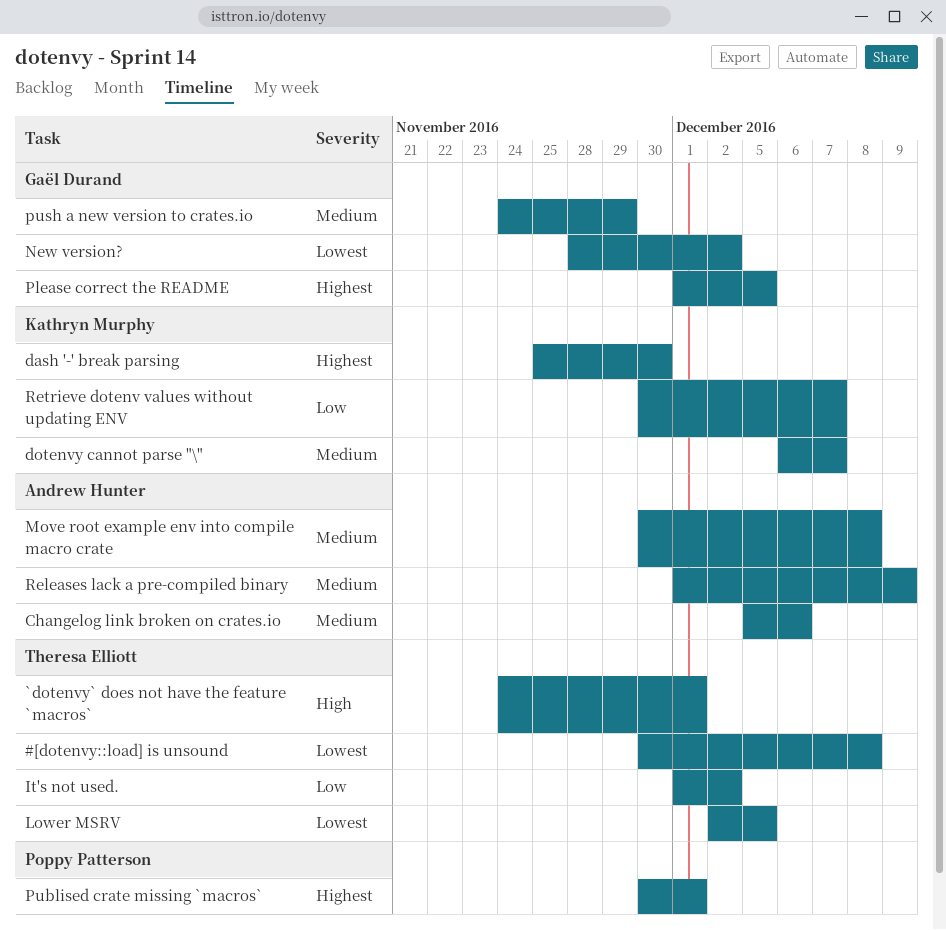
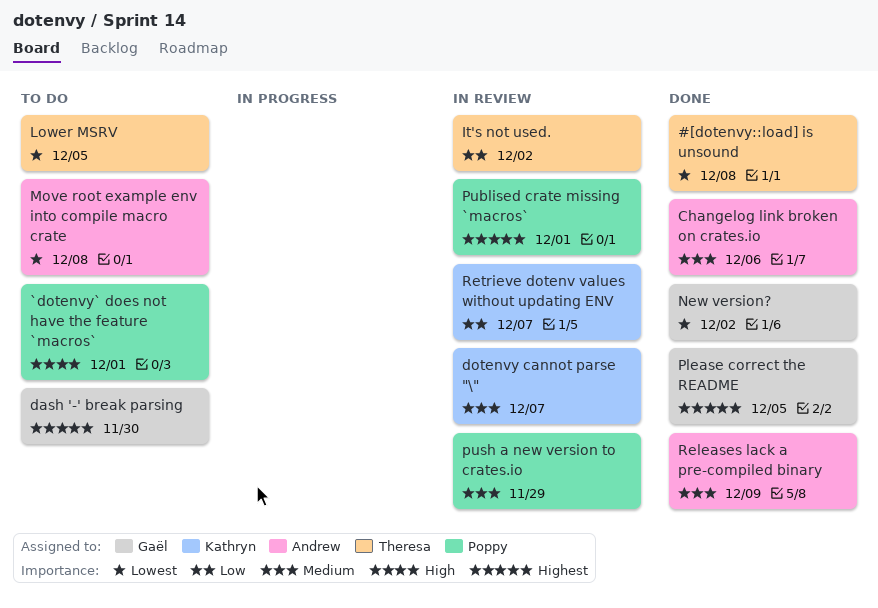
`dotenvy` does not have the feature `macros`, owner: Theresa Elliott -> Poppy Patterson
dash '-' break parsing, owner: Kathryn Murphy -> Gaël Durand
Move root example env into compile macro crate, priority: Medium -> Lowest
push a new version to crates.io, owner: Gaël Durand -> Poppy Patterson

